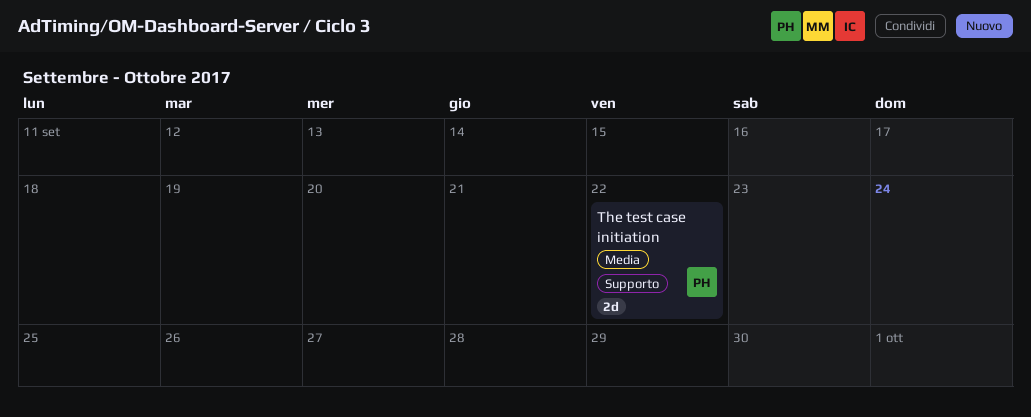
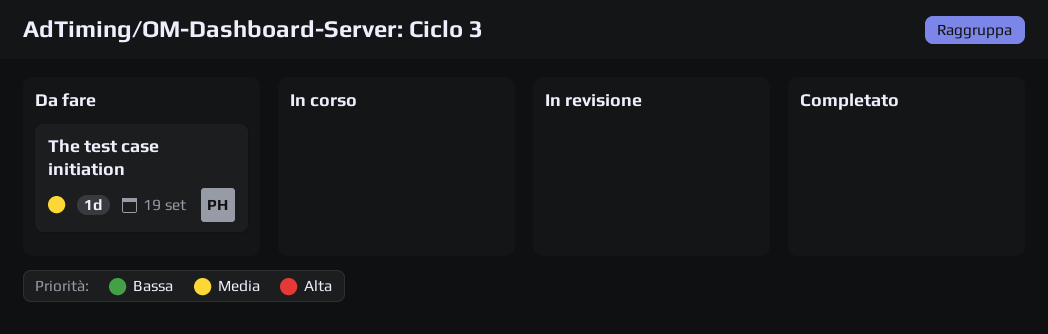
The test case initiation, estimate: 2d -> 1d
The test case initiation, due: Sep 22 -> Sep 19

